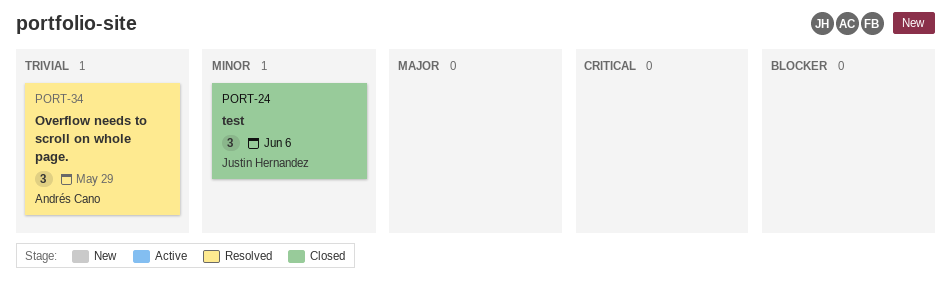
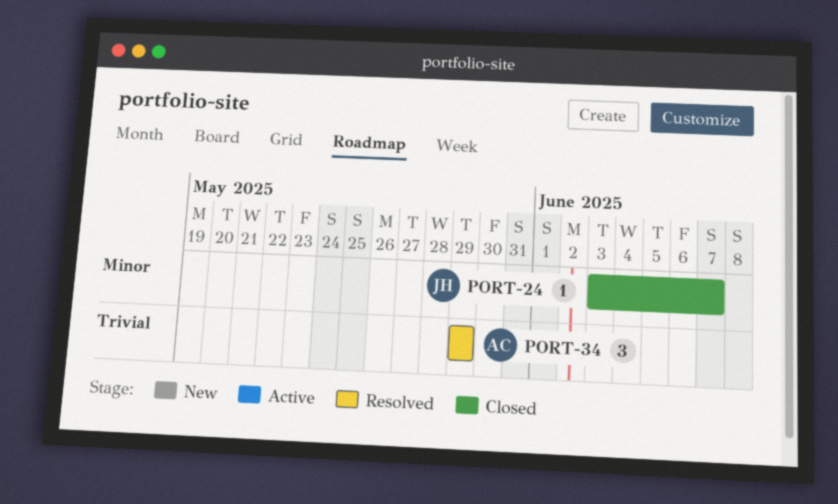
PORT-24, estimate: 3 -> 1
PORT-24, due: Jun 6 -> Jun 7

